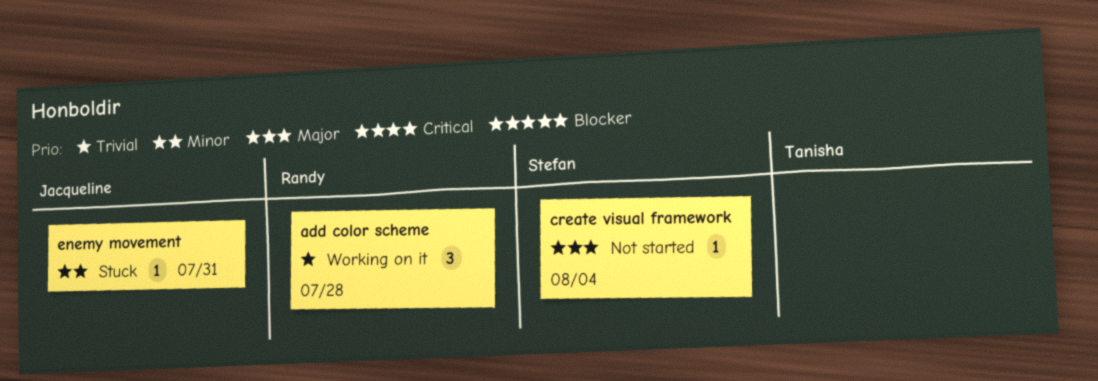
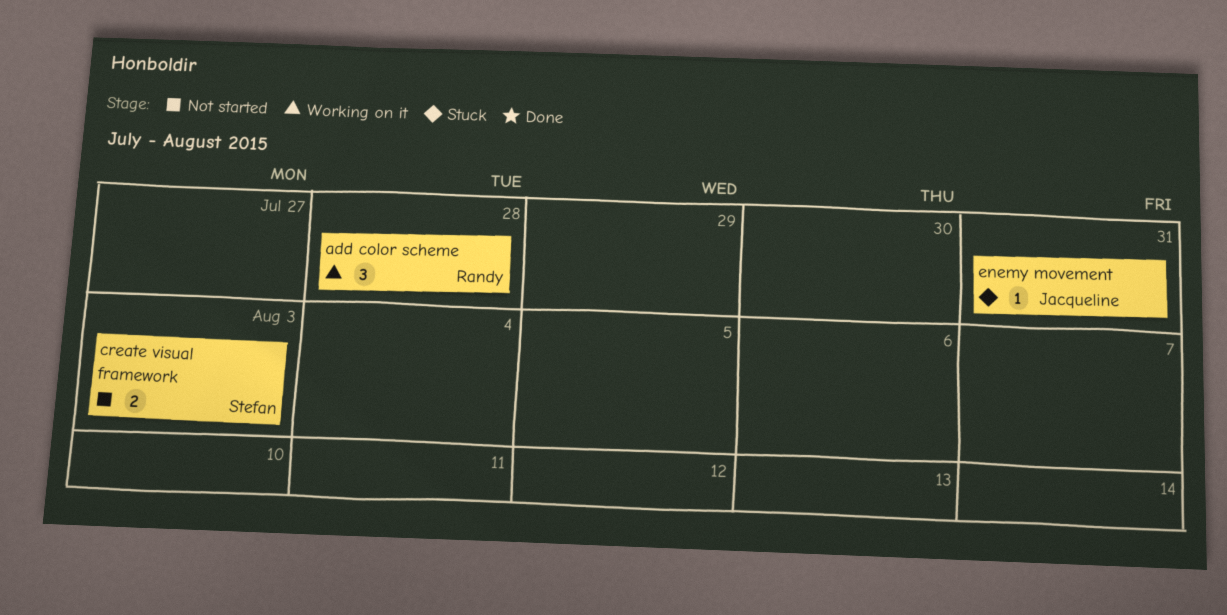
create visual framework, estimate: 1 -> 2
create visual framework, due: Aug 4 -> Aug 3

